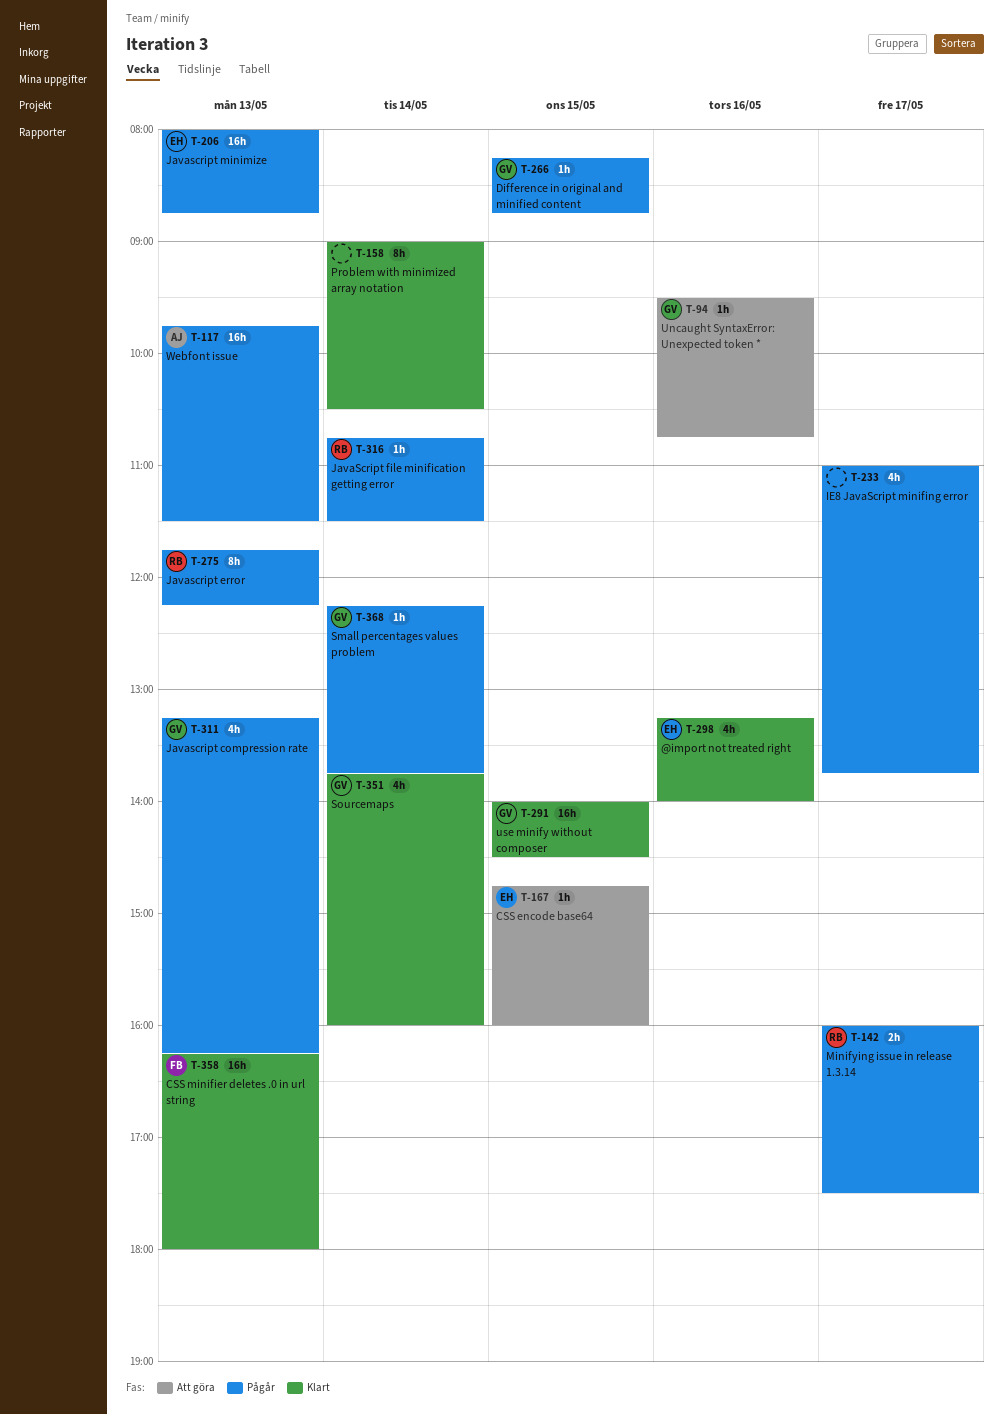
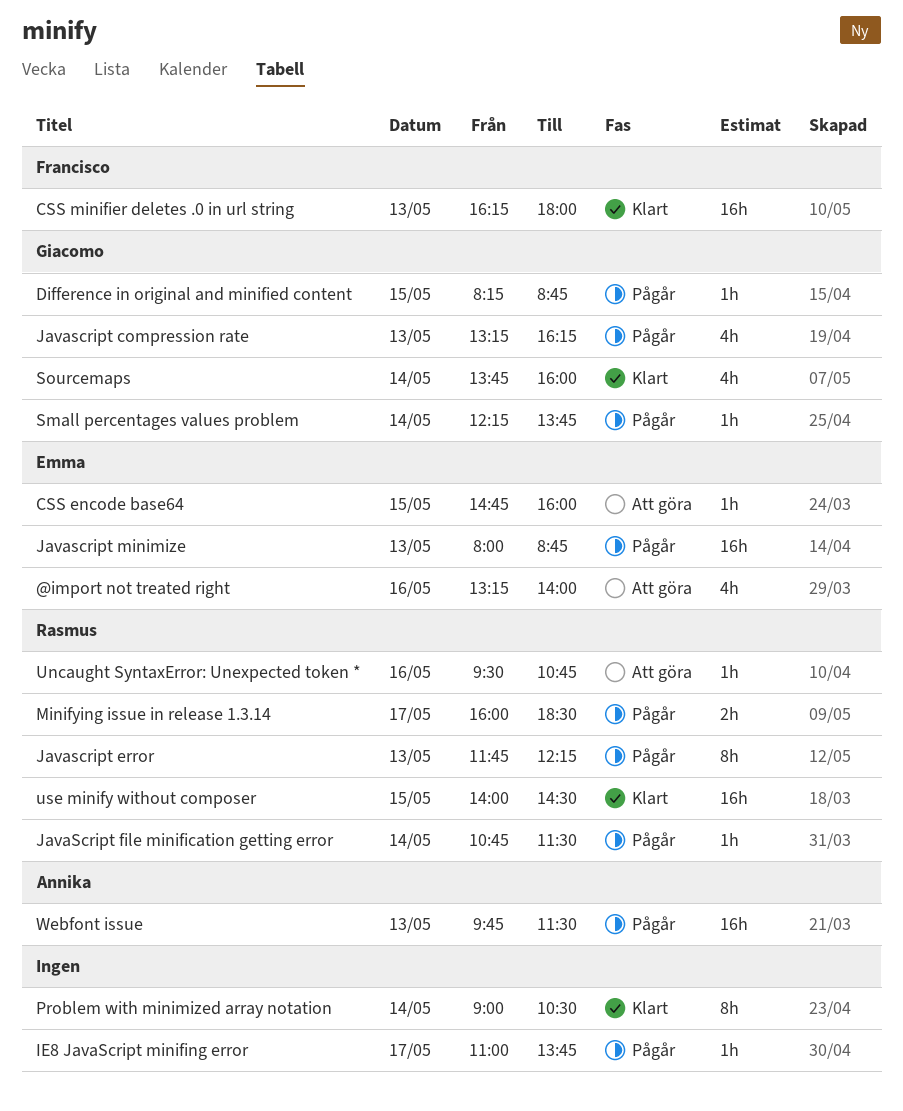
@import not treated right, status: Klart -> Att göra
IE8 JavaScript minifing error, estimate: 4h -> 1h
Minifying issue in release 1.3.14, ends: 17:30 -> 18:30
Uncaught SyntaxError: Unexpected token *, owner: Giacomo -> Rasmus
use minify without composer, owner: Giacomo -> Rasmus

